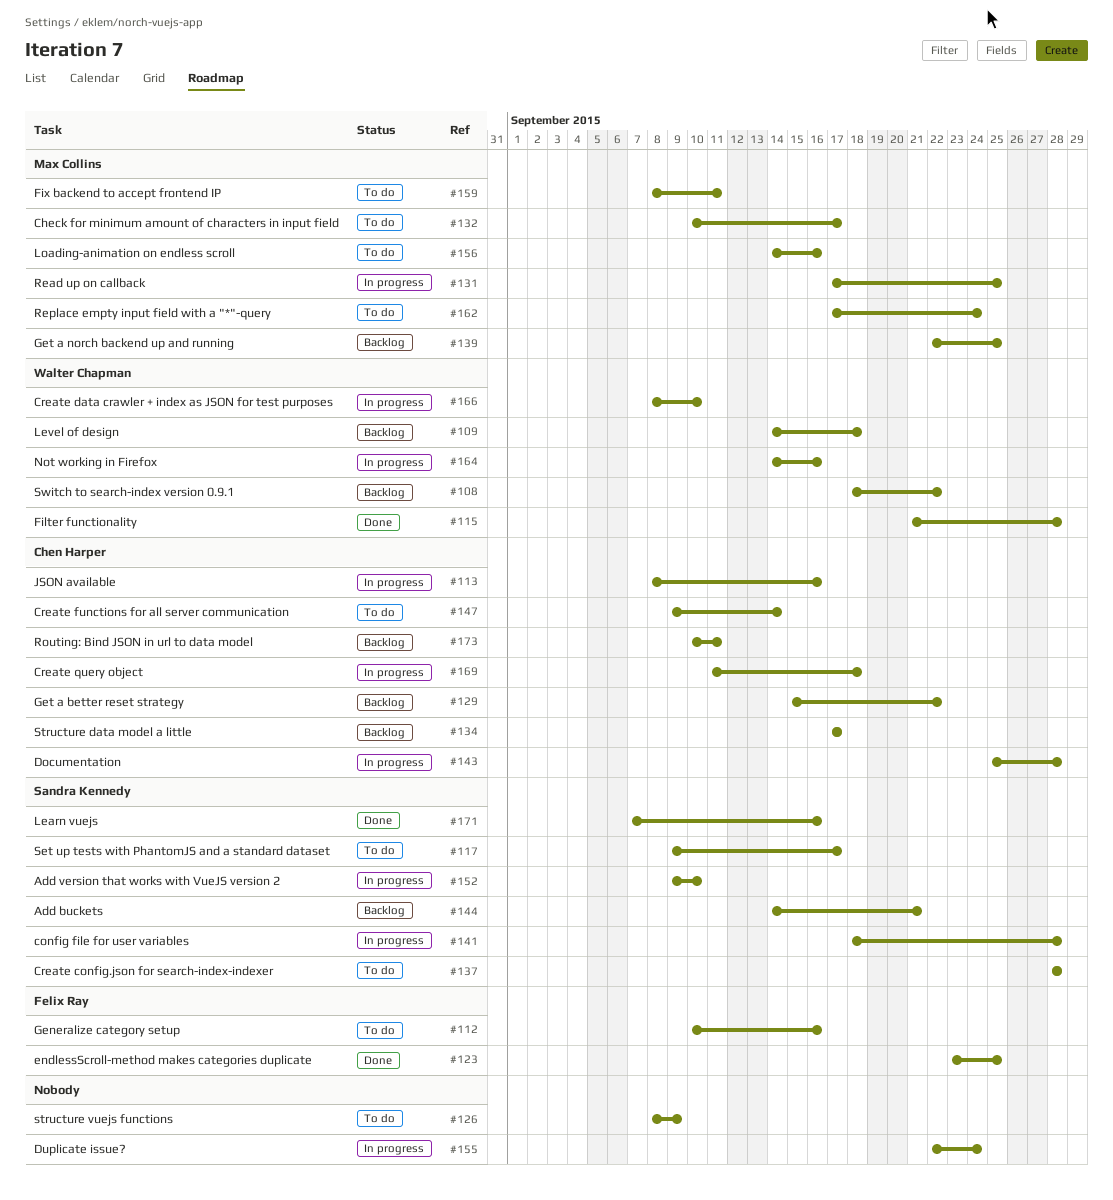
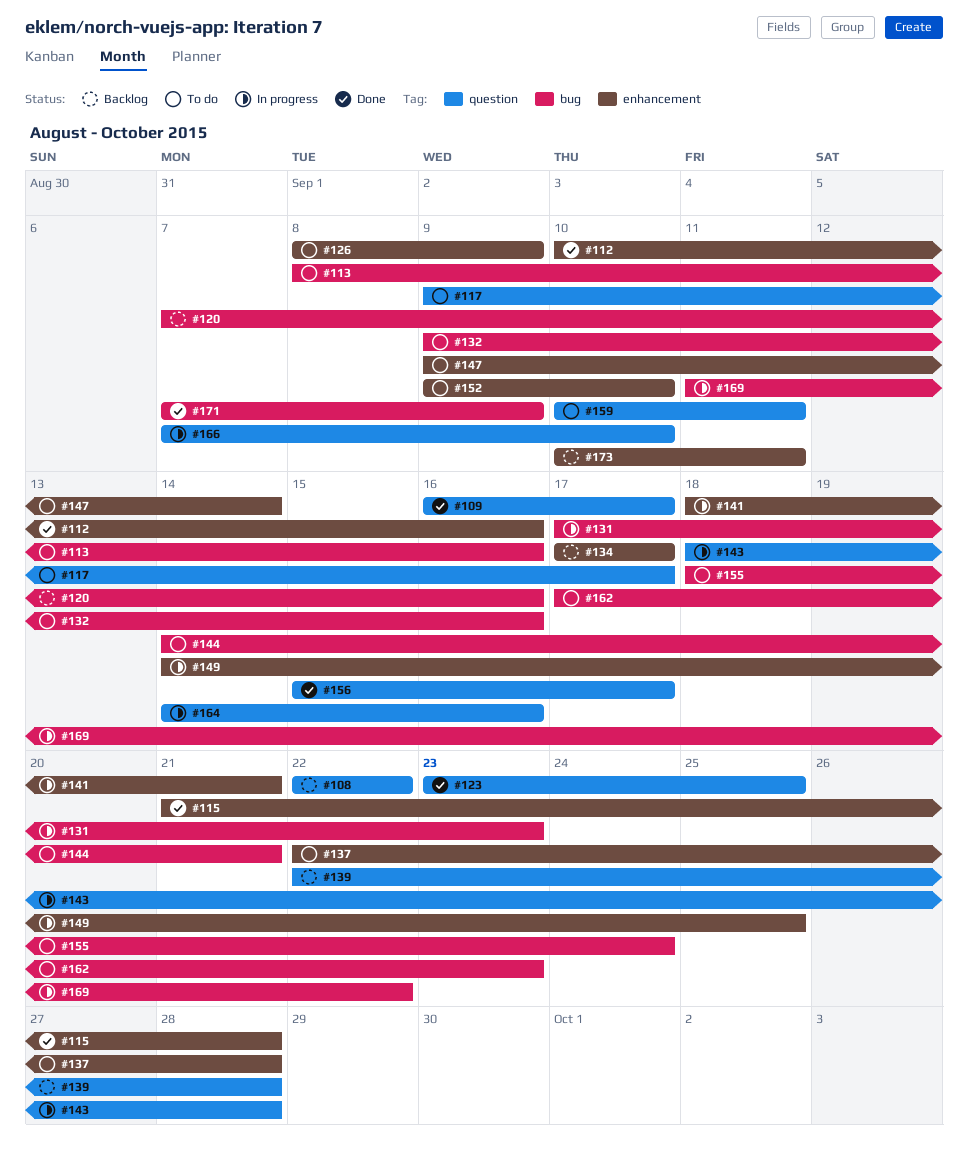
#108, start: Sep 18 -> Sep 22
#109, status: Backlog -> Done
#109, start: Sep 14 -> Sep 16
#109, due: Sep 18 -> Sep 17
#112, status: To do -> Done
#113, status: In progress -> To do
#120: none -> present
#129: present -> none
#131, due: Sep 25 -> Sep 23
#132, start: Sep 10 -> Sep 9
#132, due: Sep 17 -> Sep 16
#137, start: Sep 28 -> Sep 22
#139, due: Sep 25 -> Sep 28
#141, due: Sep 28 -> Sep 21
#143, start: Sep 25 -> Sep 18
#144, status: Backlog -> To do
#149: none -> present
#152, status: In progress -> To do
#155, status: In progress -> To do
#155, start: Sep 22 -> Sep 18
#156, status: To do -> Done
#156, start: Sep 14 -> Sep 15
#156, due: Sep 16 -> Sep 17
#159, start: Sep 8 -> Sep 10
#162, due: Sep 24 -> Sep 23
#166, start: Sep 8 -> Sep 7
#169, due: Sep 18 -> Sep 22
#171, due: Sep 16 -> Sep 9

